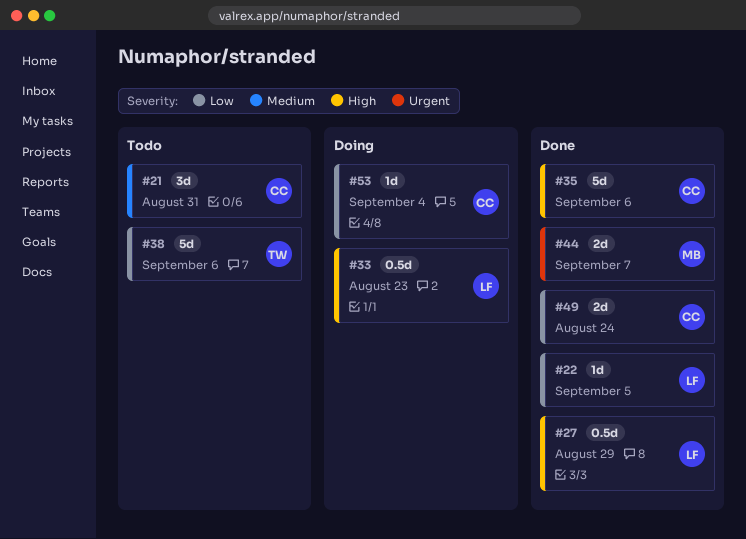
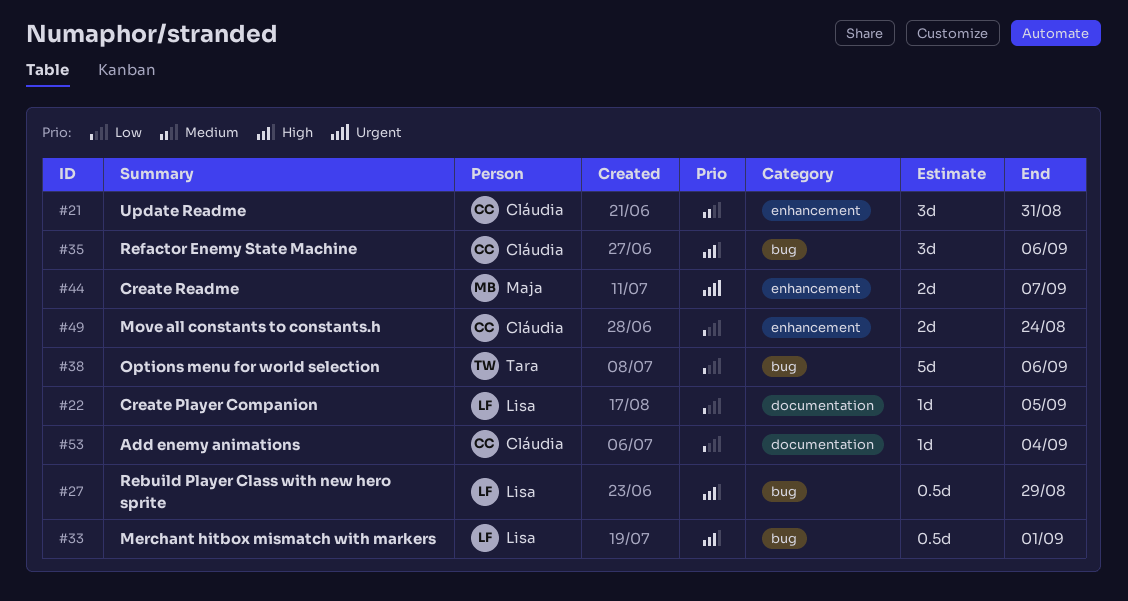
#33, due: Aug 23 -> Sep 1
#35, estimate: 5d -> 3d

